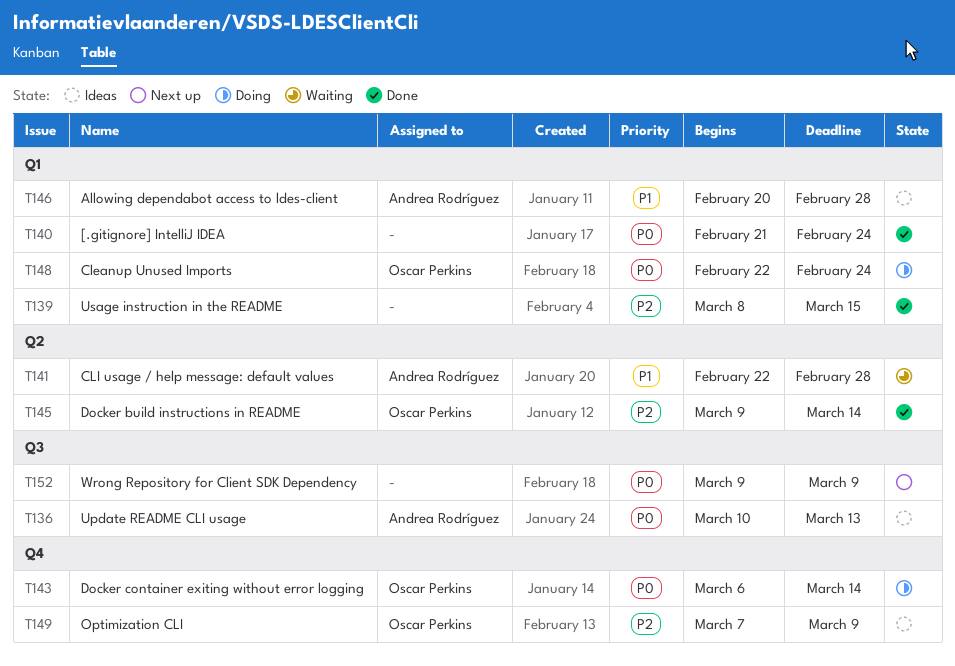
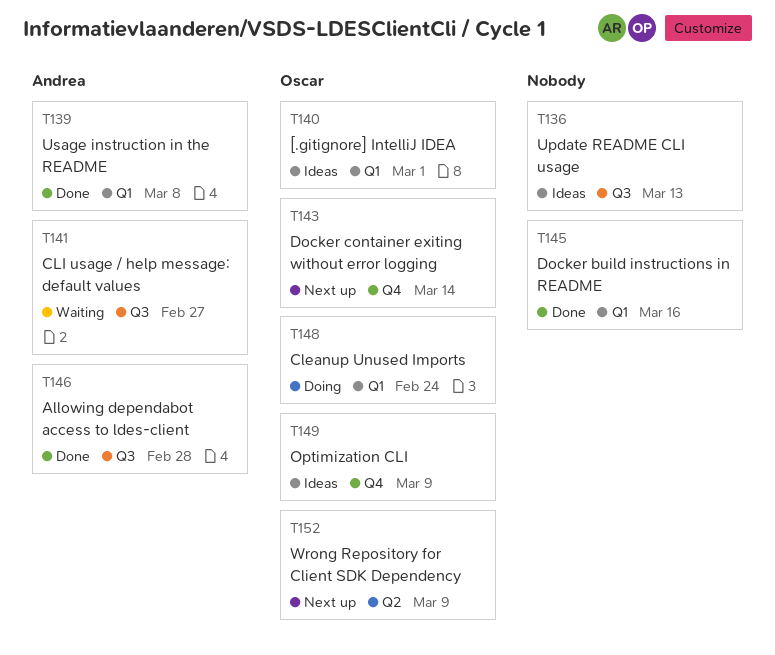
T136, owner: Andrea Rodríguez -> none
T139, owner: none -> Andrea Rodríguez
T139, due: Mar 15 -> Mar 8
T140, status: Done -> Ideas
T140, owner: none -> Oscar Perkins
T140, due: Feb 24 -> Mar 1
T141, label: Q2 -> Q3
T141, due: Feb 28 -> Feb 27
T143, status: Doing -> Next up
T145, owner: Oscar Perkins -> none
T145, label: Q2 -> Q1
T145, due: Mar 14 -> Mar 16
T146, status: Ideas -> Done
T146, label: Q1 -> Q3
T152, owner: none -> Oscar Perkins
T152, label: Q3 -> Q2

